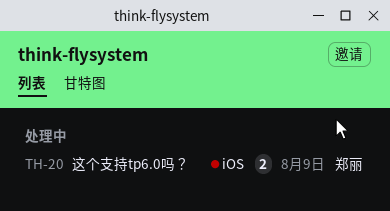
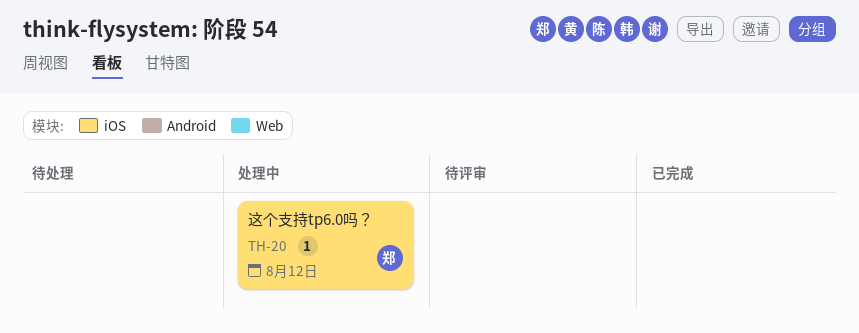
TH-20, estimate: 2 -> 1
TH-20, due: Aug 9 -> Aug 12

